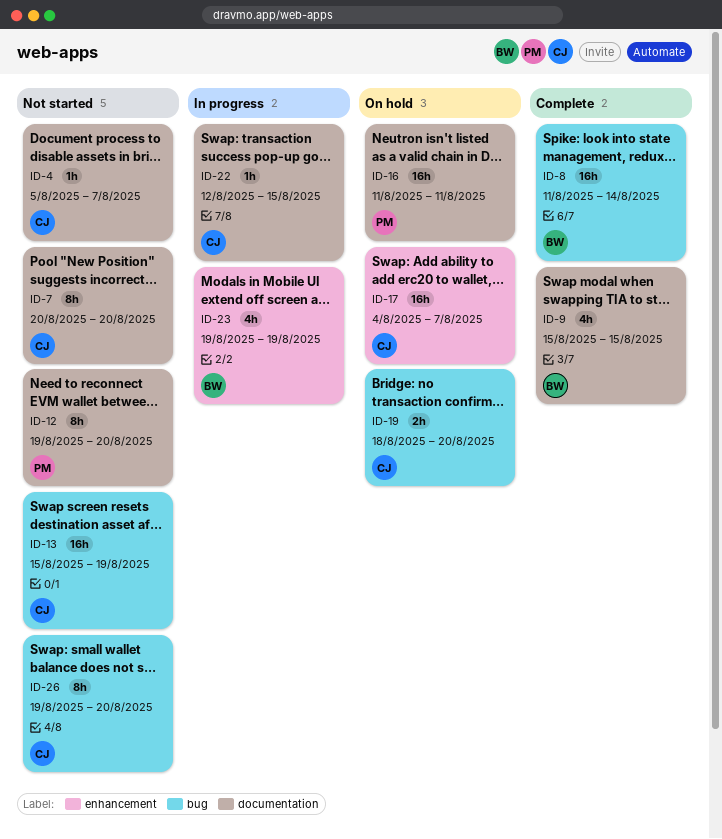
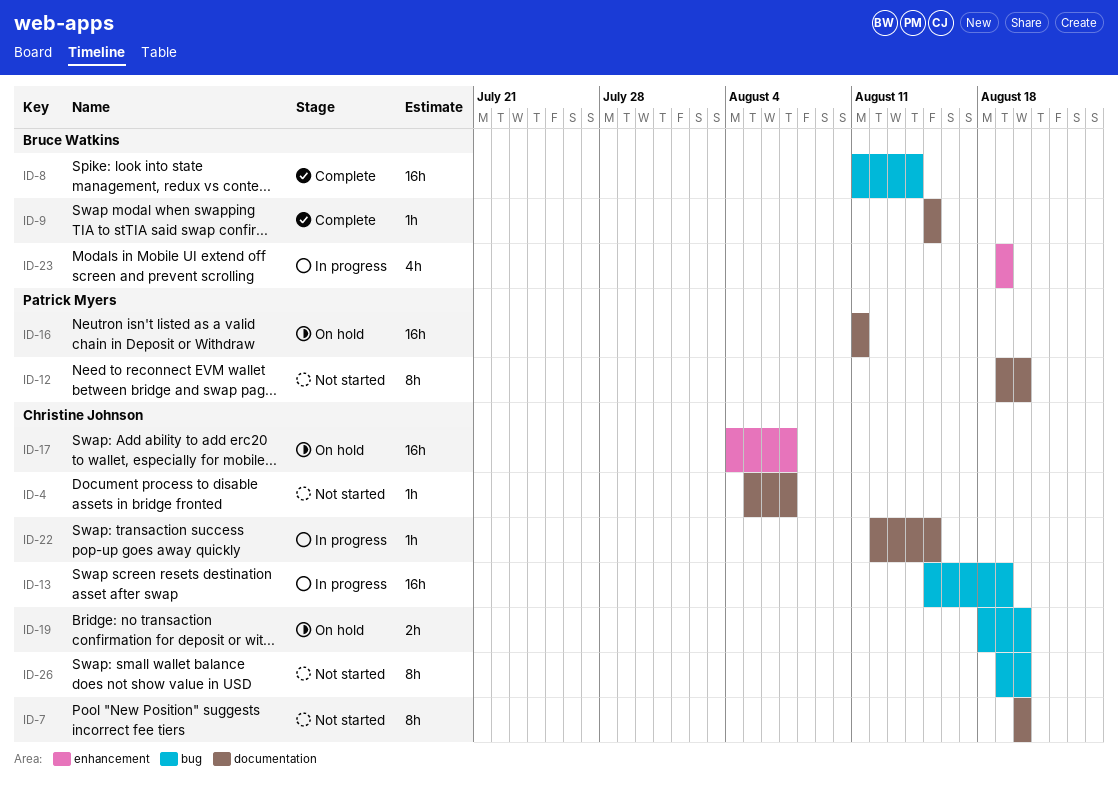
ID-9, estimate: 4h -> 1h
ID-13, status: Not started -> In progress

